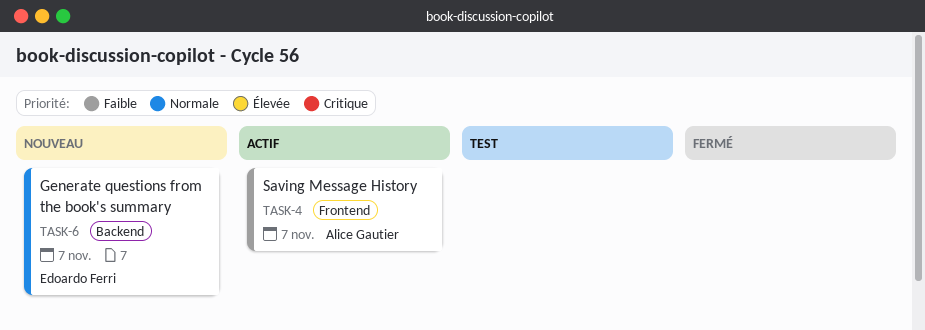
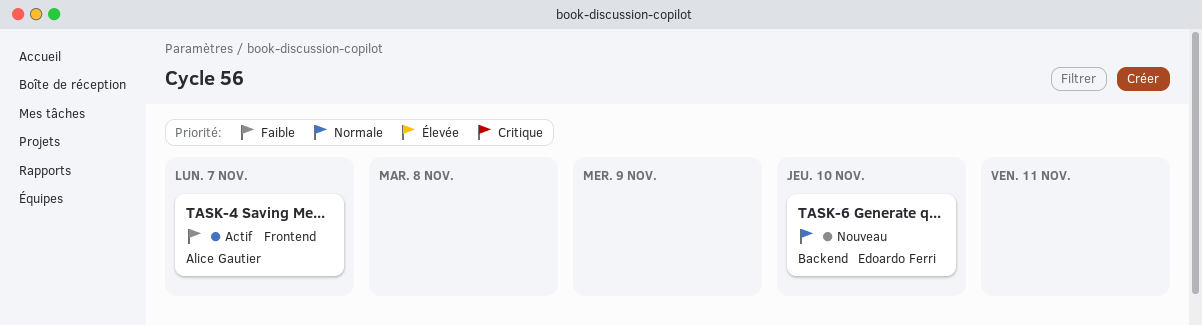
TASK-6, due: Nov 7 -> Nov 10

